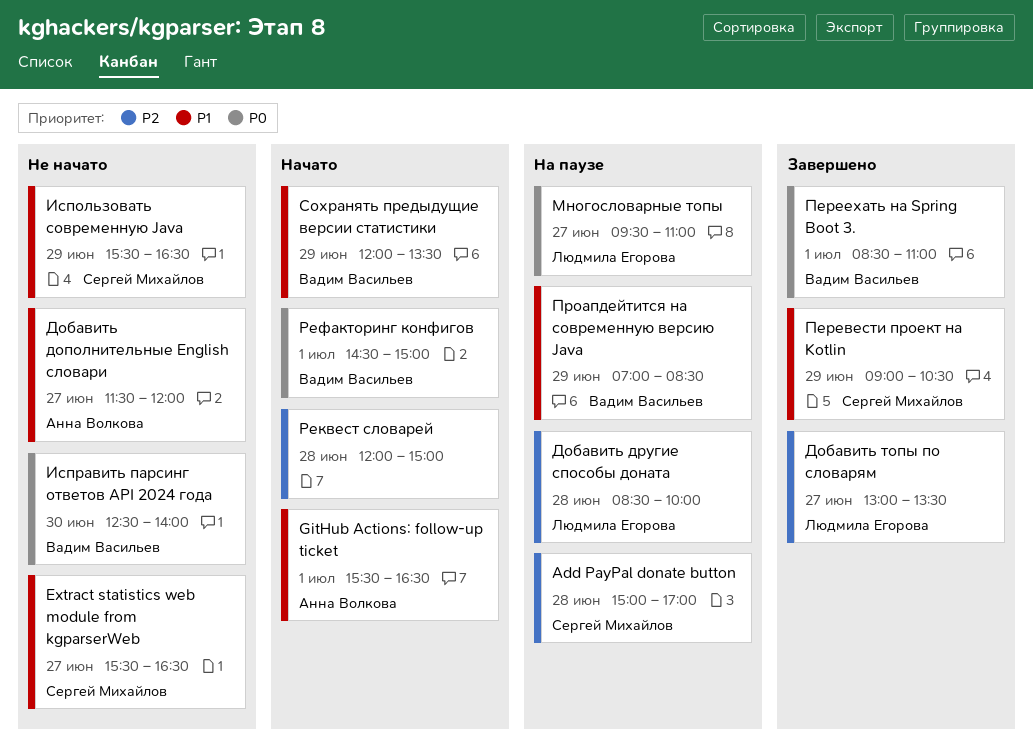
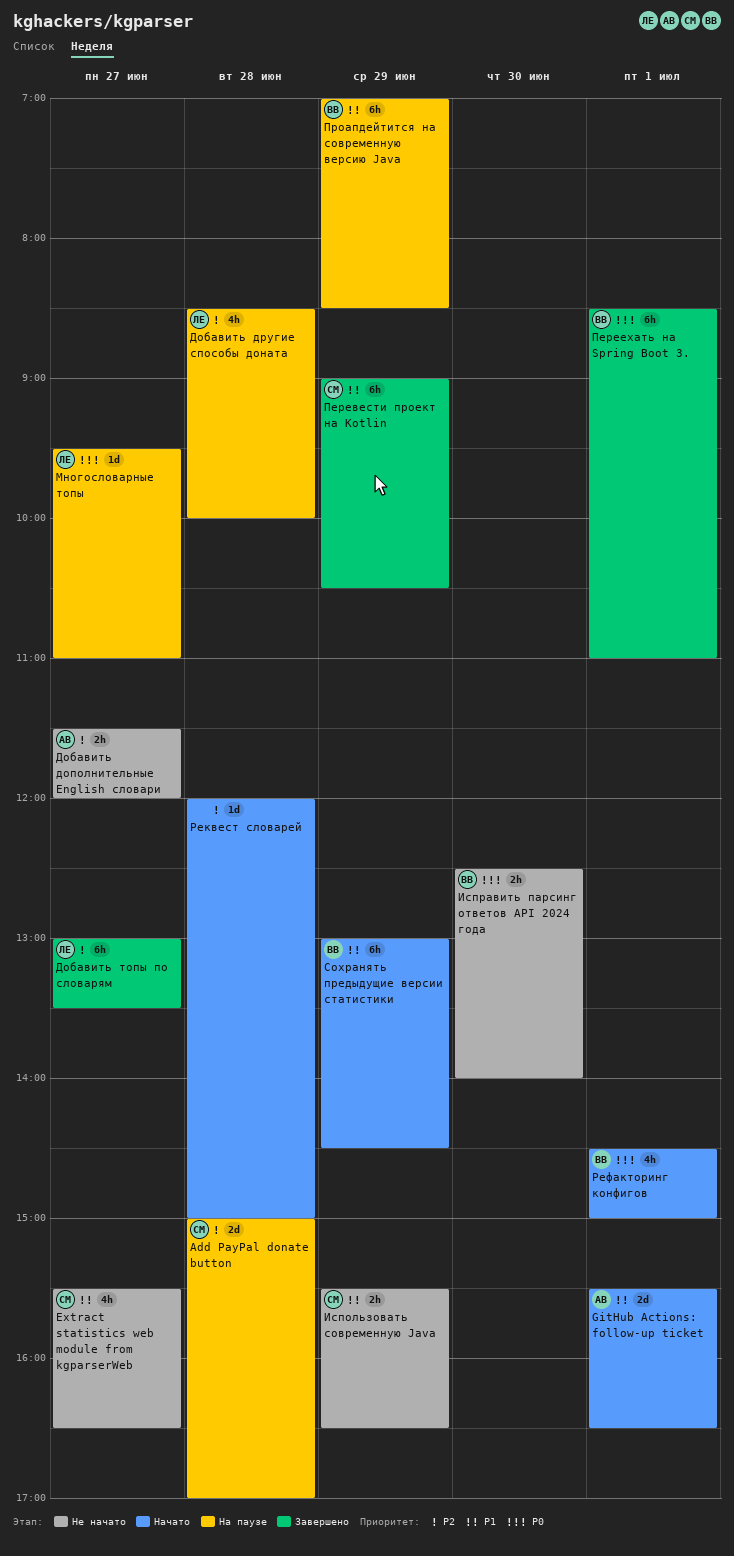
Добавить дополнительные English словари, priority: P1 -> P2
Сохранять предыдущие версии статистики, begins: 12:00 -> 13:00
Сохранять предыдущие версии статистики, ends: 13:30 -> 14:30

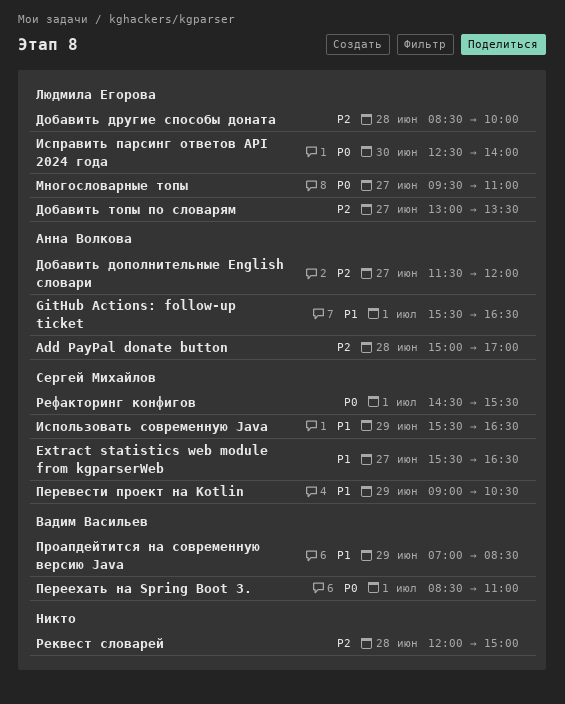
Add PayPal donate button, owner: Сергей Михайлов -> Анна Волкова
Исправить парсинг ответов API 2024 года, owner: Вадим Васильев -> Людмила Егорова
Рефакторинг конфигов, owner: Вадим Васильев -> Сергей Михайлов
Рефакторинг конфигов, ends: 15:00 -> 15:30
Сохранять предыдущие версии статистики: present -> none

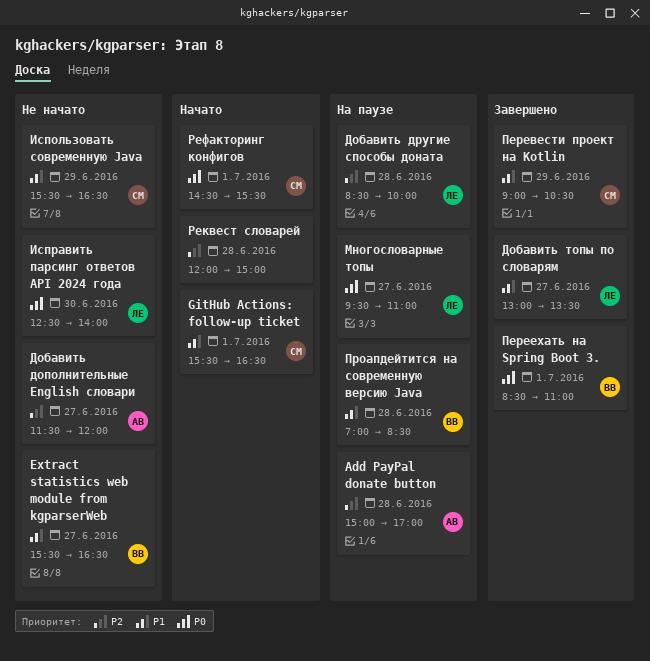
Extract statistics web module from kgparserWeb, owner: Сергей Михайлов -> Вадим Васильев
GitHub Actions: follow-up ticket, owner: Анна Волкова -> Сергей Михайлов
Добавить топы по словарям, priority: P2 -> P1
Проапдейтится на современную версию Java, day: Jun 29 -> Jun 28

